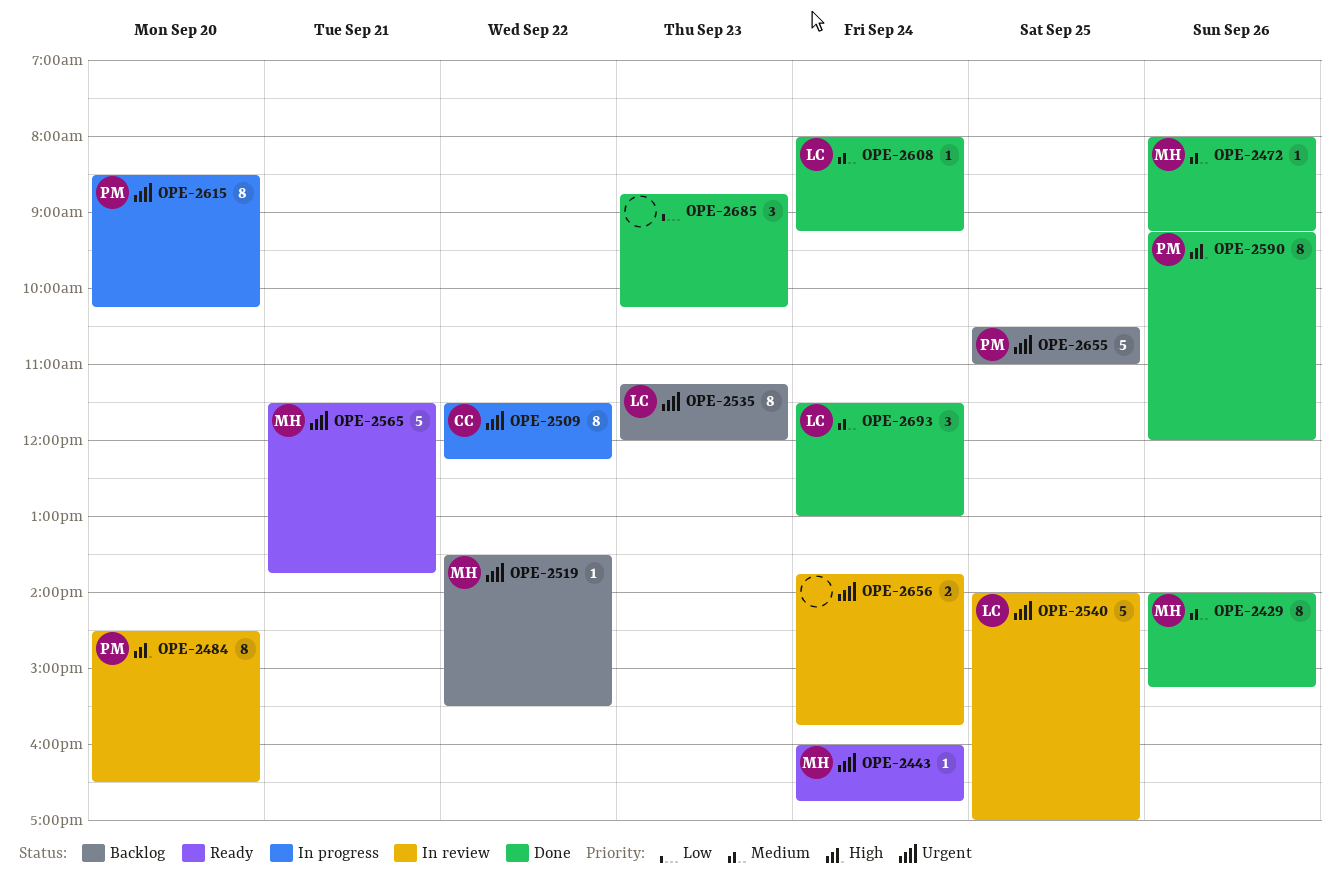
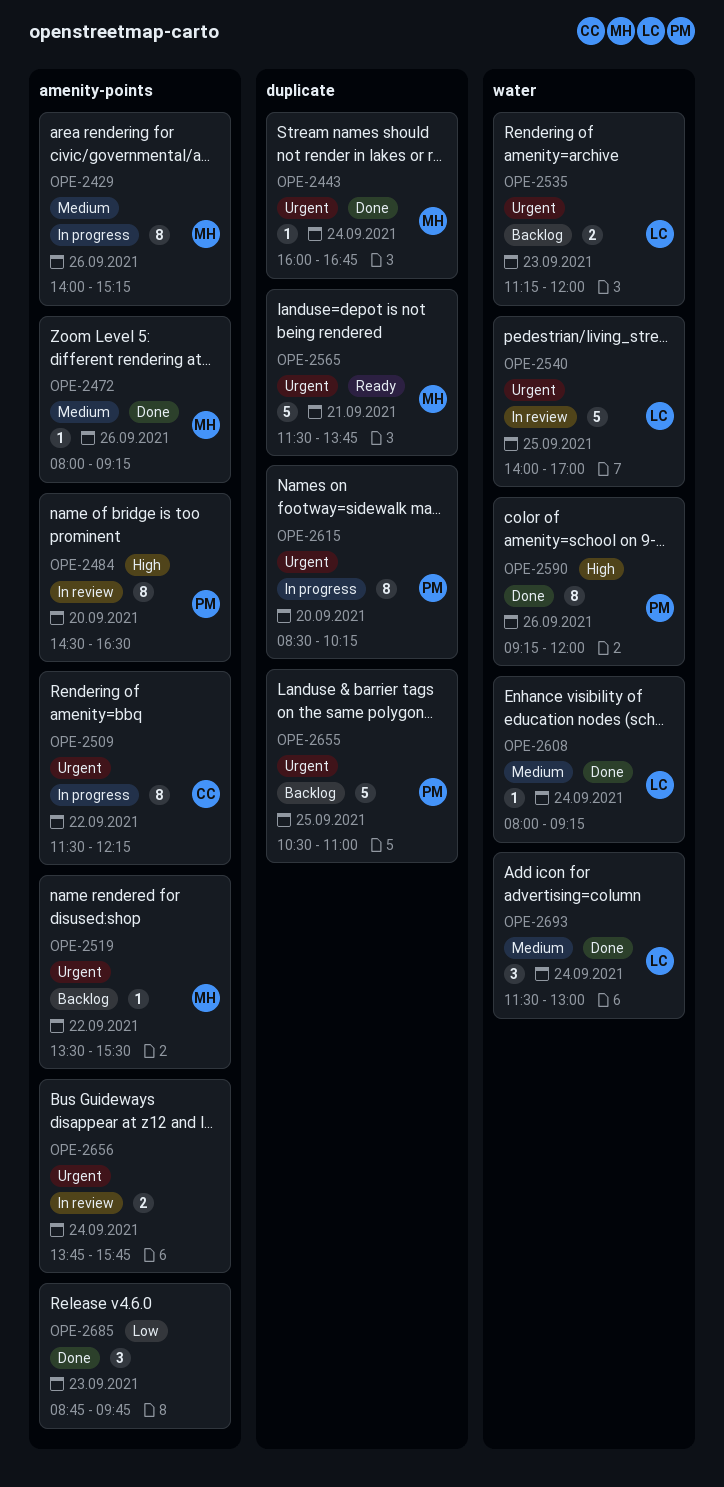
OPE-2429, status: Done -> In progress
OPE-2443, status: Ready -> Done
OPE-2535, estimate: 8 -> 2
OPE-2685, ends: 10:15 -> 09:45

